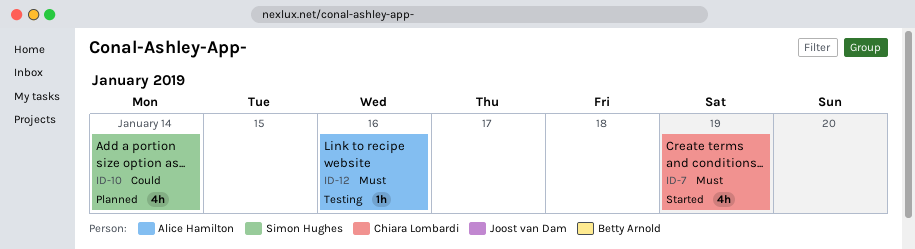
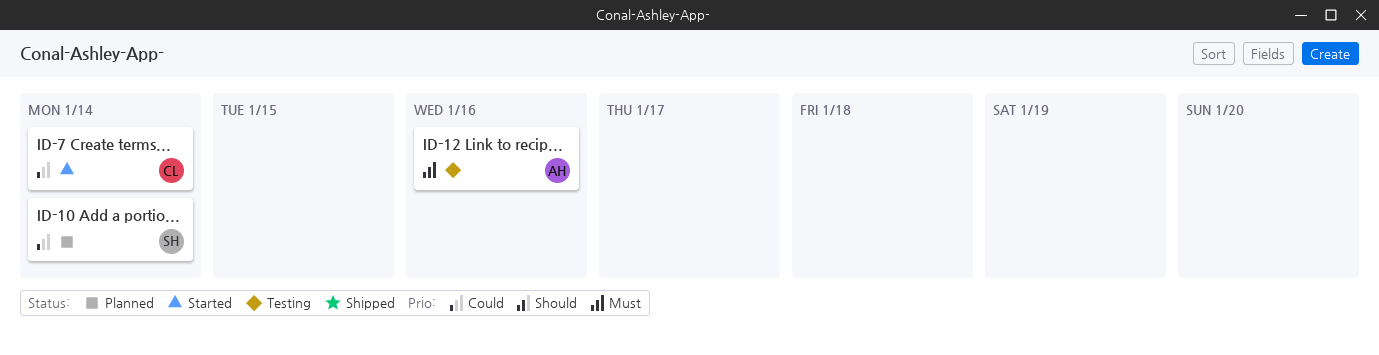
ID-7, priority: Must -> Could
ID-7, due: Jan 19 -> Jan 14

